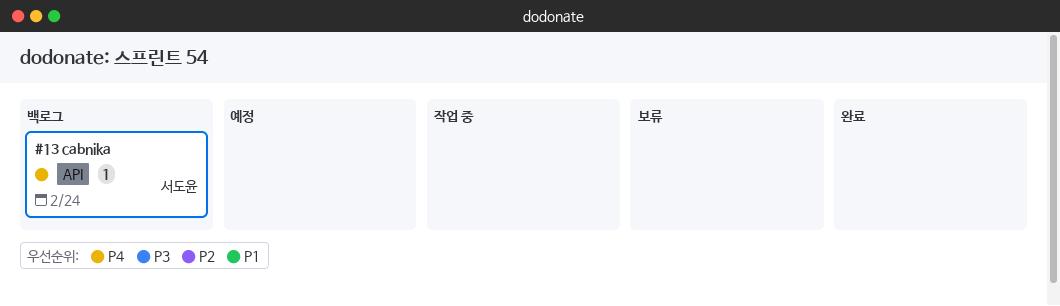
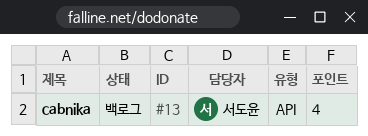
#13, estimate: 1 -> 4

